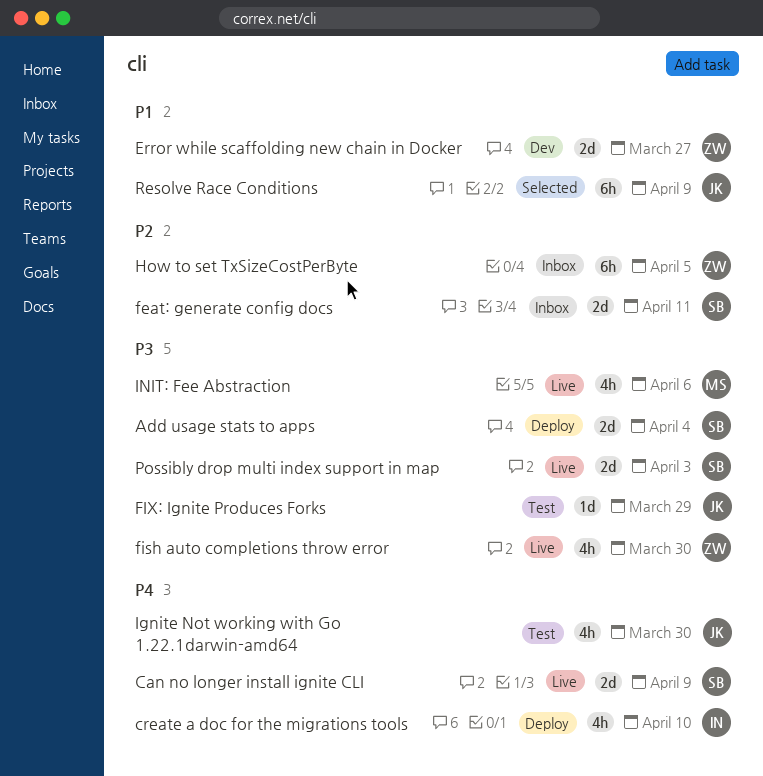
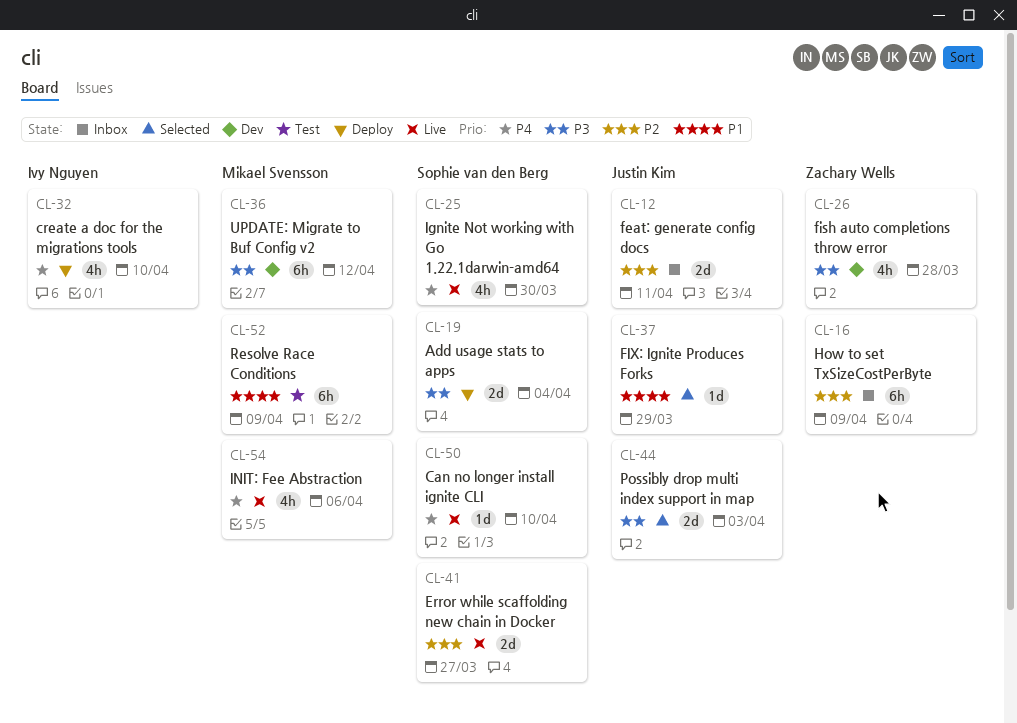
Can no longer install ignite CLI, estimate: 2d -> 1d
Can no longer install ignite CLI, due: Apr 9 -> Apr 10
Error while scaffolding new chain in Docker, status: Dev -> Live
Error while scaffolding new chain in Docker, owner: Zachary Wells -> Sophie van den Berg
Error while scaffolding new chain in Docker, priority: P1 -> P2
feat: generate config docs, owner: Sophie van den Berg -> Justin Kim
fish auto completions throw error, status: Live -> Dev
fish auto completions throw error, due: Mar 30 -> Mar 28
FIX: Ignite Produces Forks, status: Test -> Selected
FIX: Ignite Produces Forks, priority: P3 -> P1
How to set TxSizeCostPerByte, due: Apr 5 -> Apr 9
Ignite Not working with Go 1.22.1darwin-amd64, status: Test -> Live
Ignite Not working with Go 1.22.1darwin-amd64, owner: Justin Kim -> Sophie van den Berg
INIT: Fee Abstraction, priority: P3 -> P4
Possibly drop multi index support in map, status: Live -> Selected
Possibly drop multi index support in map, owner: Sophie van den Berg -> Justin Kim
Resolve Race Conditions, status: Selected -> Test
Resolve Race Conditions, owner: Justin Kim -> Mikael Svensson
UPDATE: Migrate to Buf Config v2: none -> present

